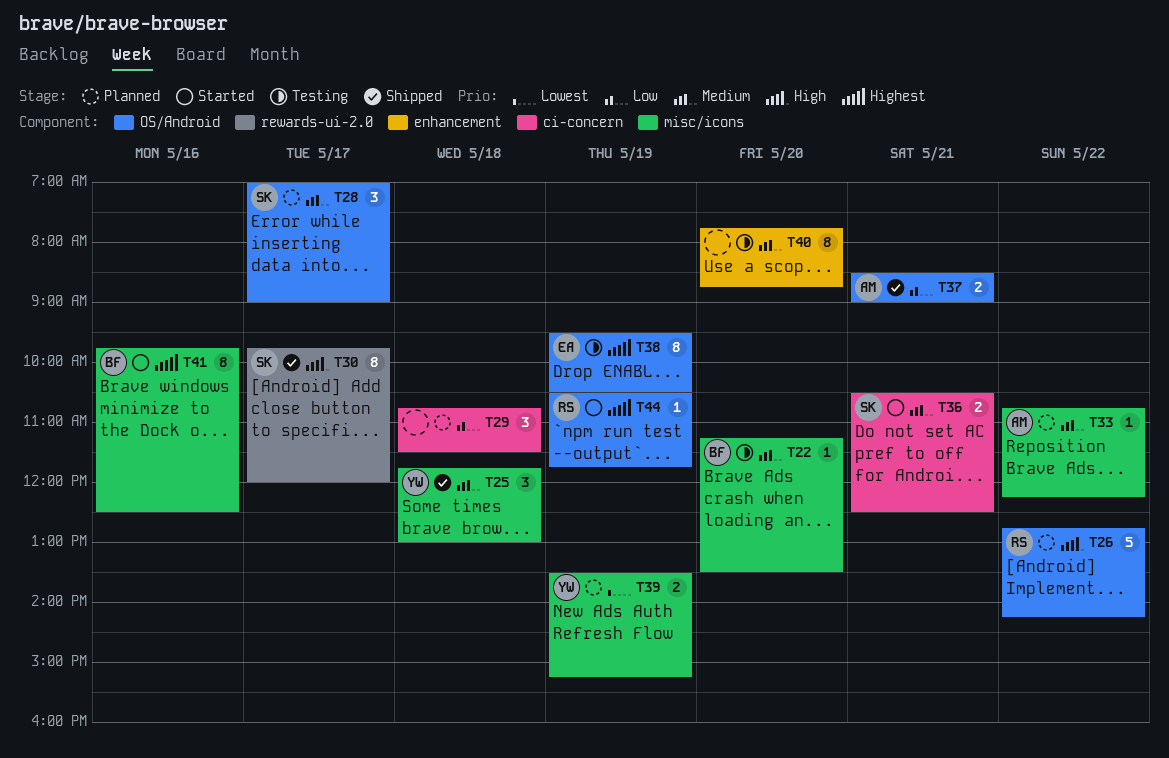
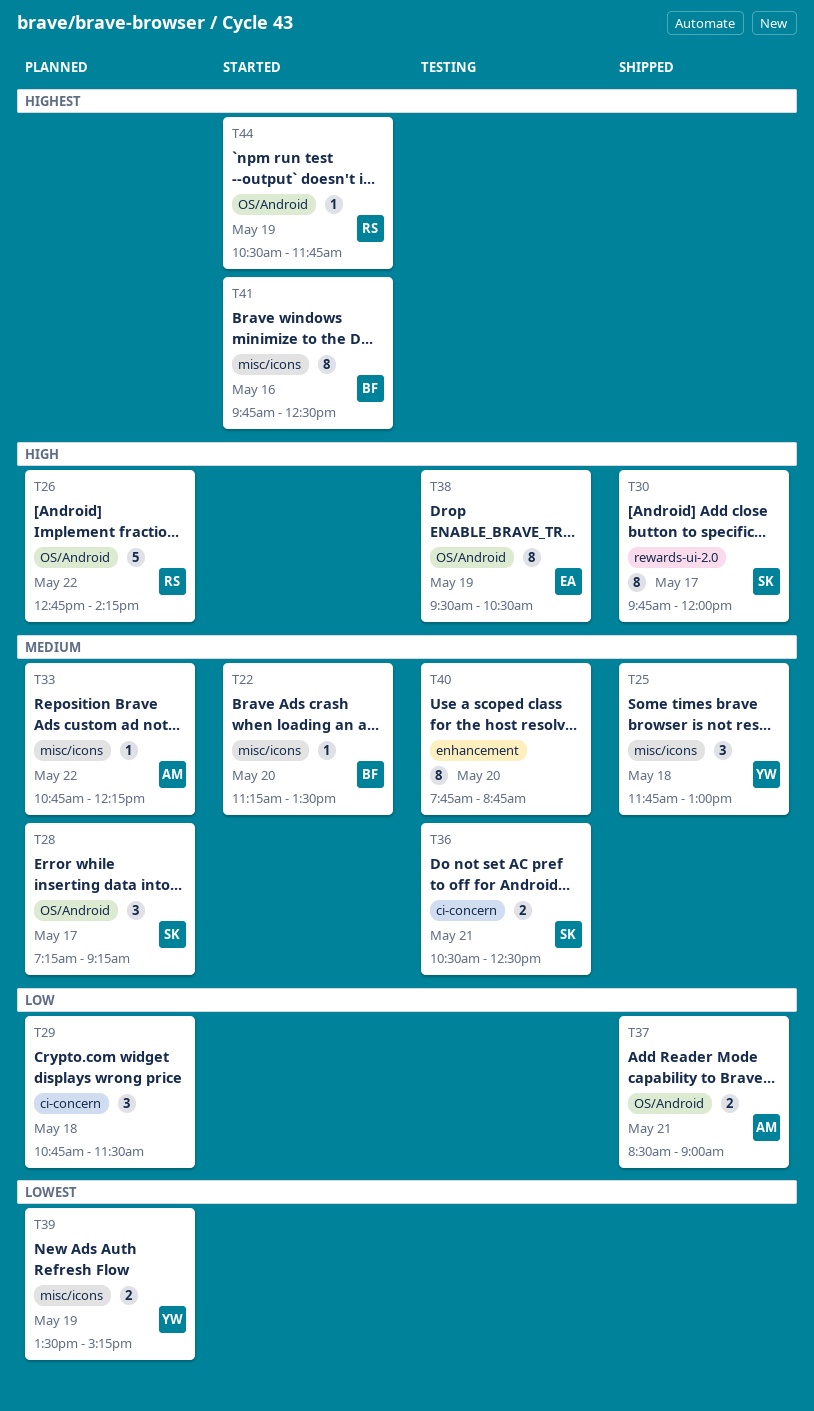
T22, status: Testing -> Started
T28, begins: 07:00 -> 07:15
T28, ends: 09:00 -> 09:15
T36, status: Started -> Testing
T38, priority: Highest -> High

